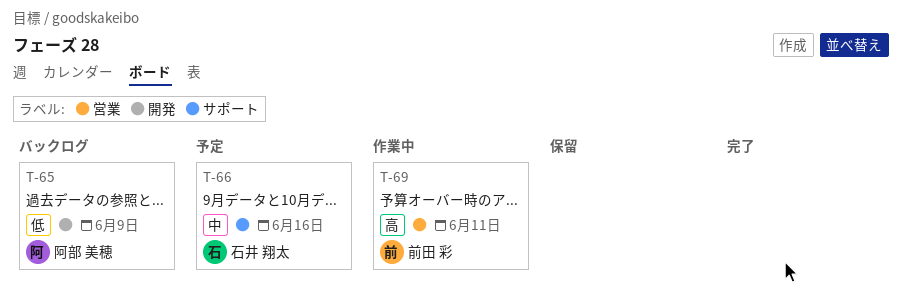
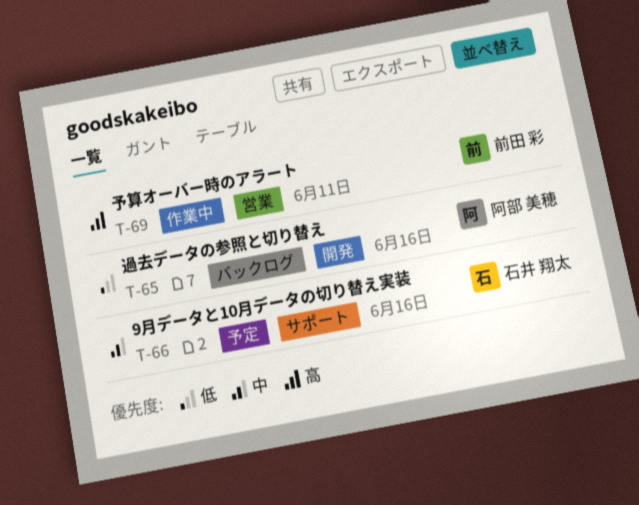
T-65, due: Jun 9 -> Jun 16

